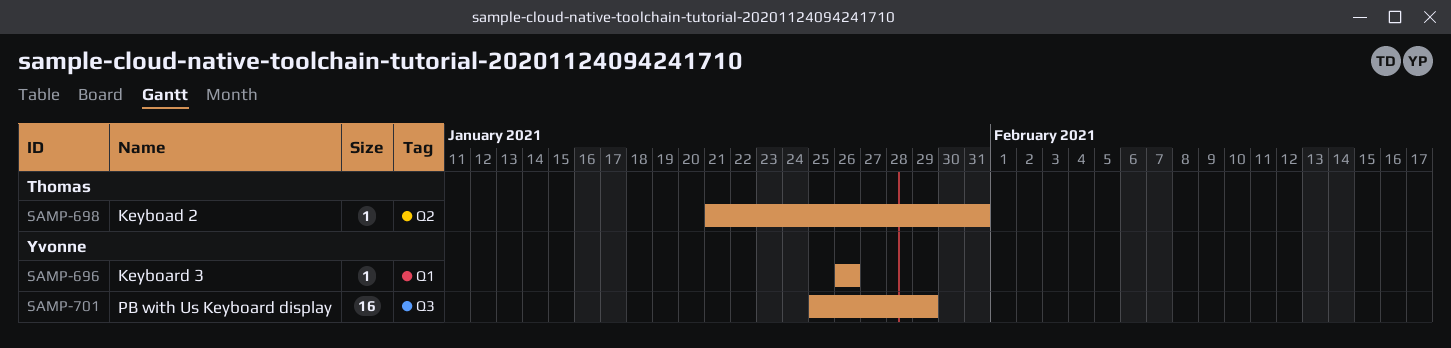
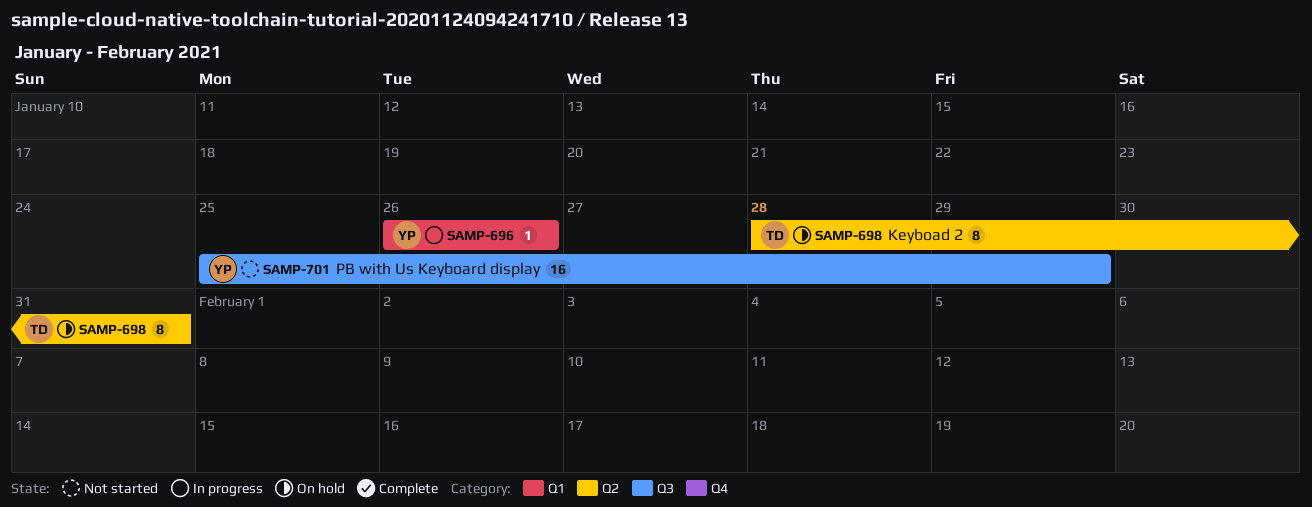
SAMP-698, estimate: 1 -> 8
SAMP-698, start: Jan 21 -> Jan 28

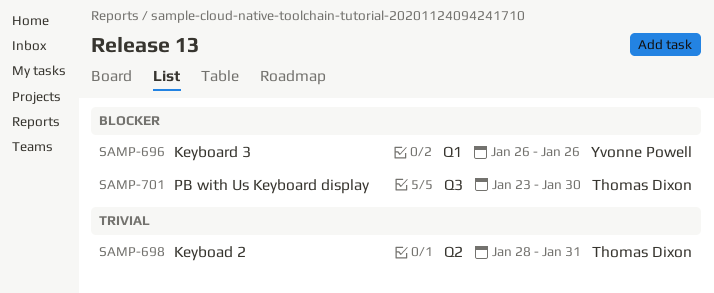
SAMP-701, owner: Yvonne Powell -> Thomas Dixon
SAMP-701, start: Jan 25 -> Jan 23
SAMP-701, due: Jan 29 -> Jan 30

